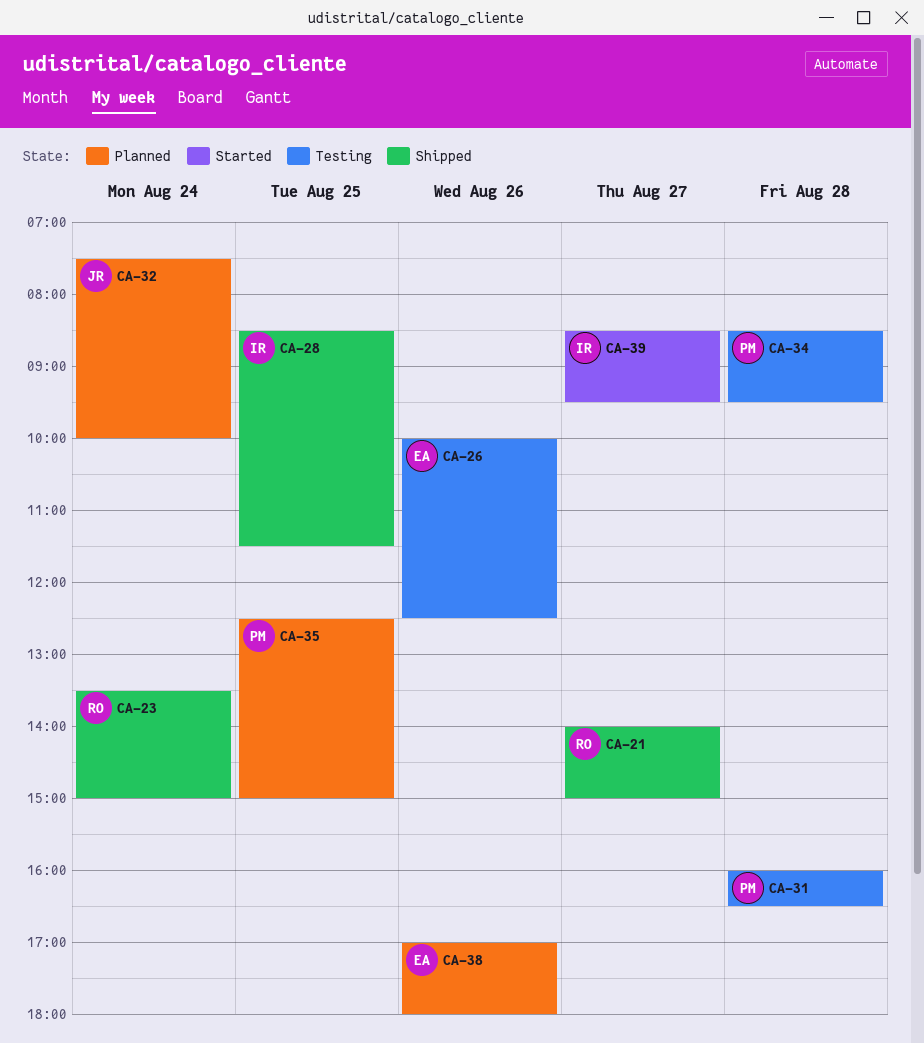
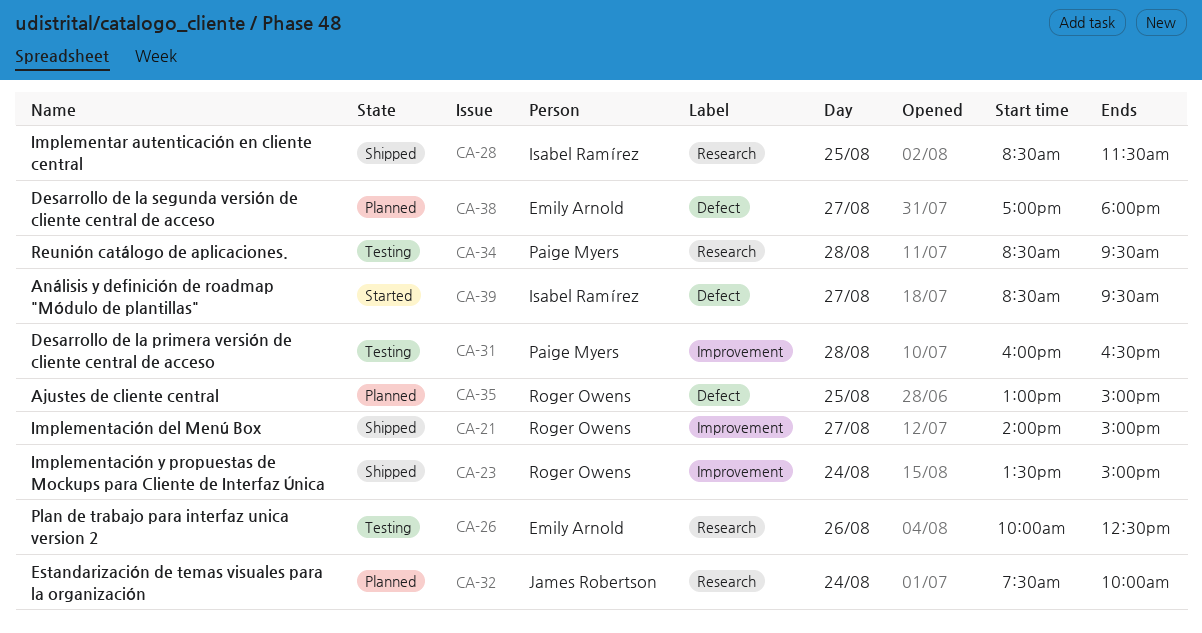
CA-35, owner: Paige Myers -> Roger Owens
CA-35, begins: 12:30 -> 13:00
CA-38, day: Aug 26 -> Aug 27

